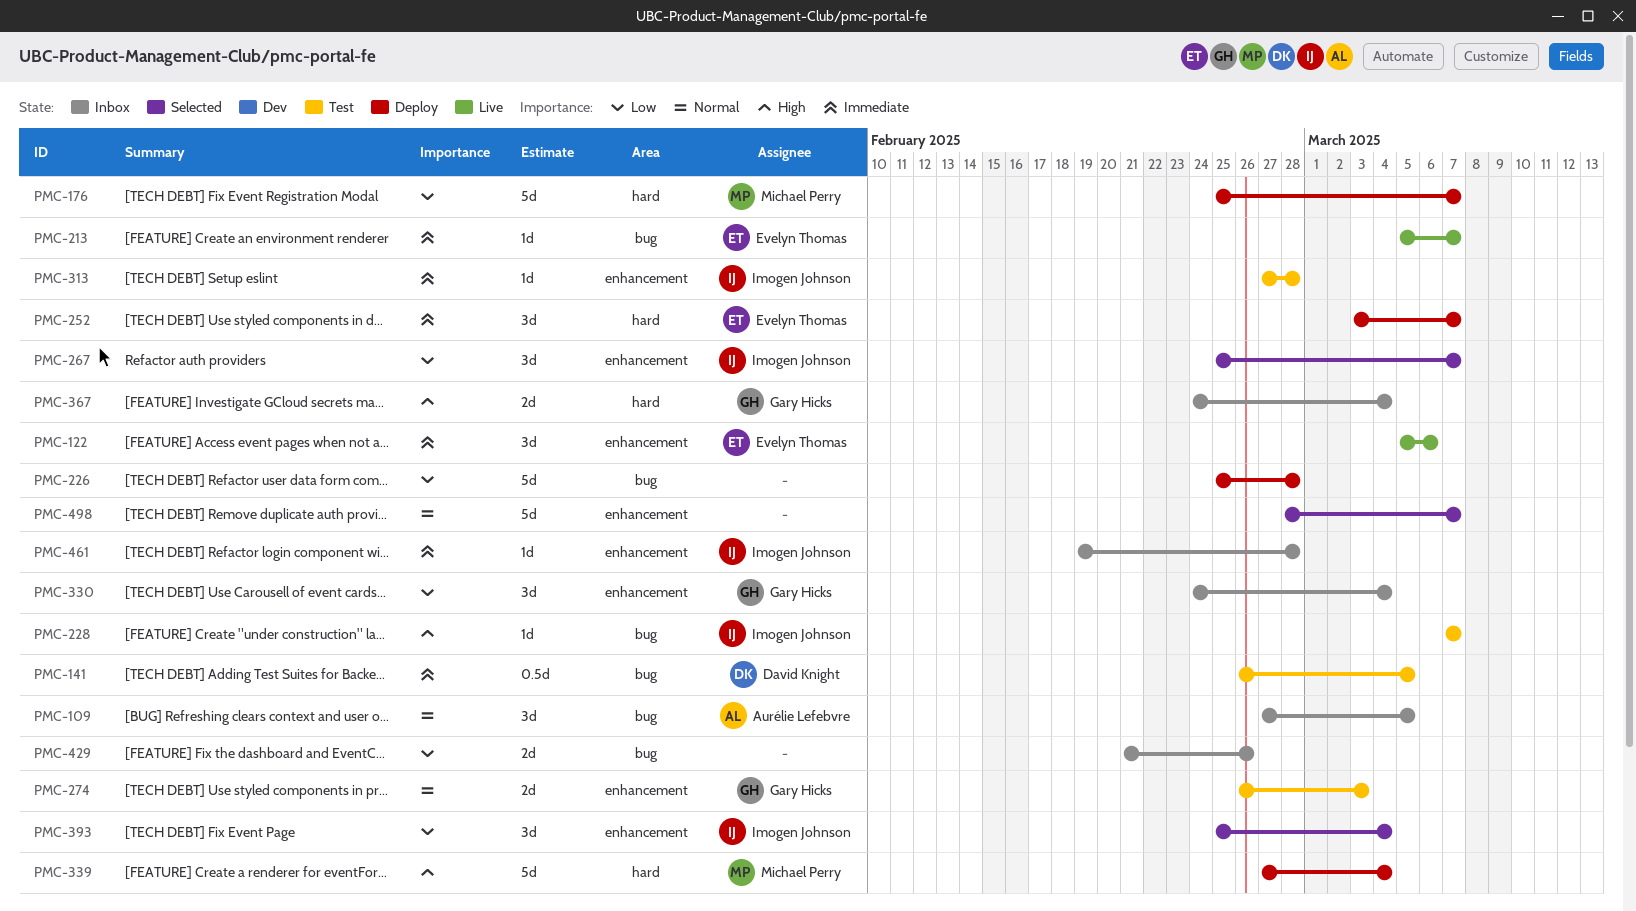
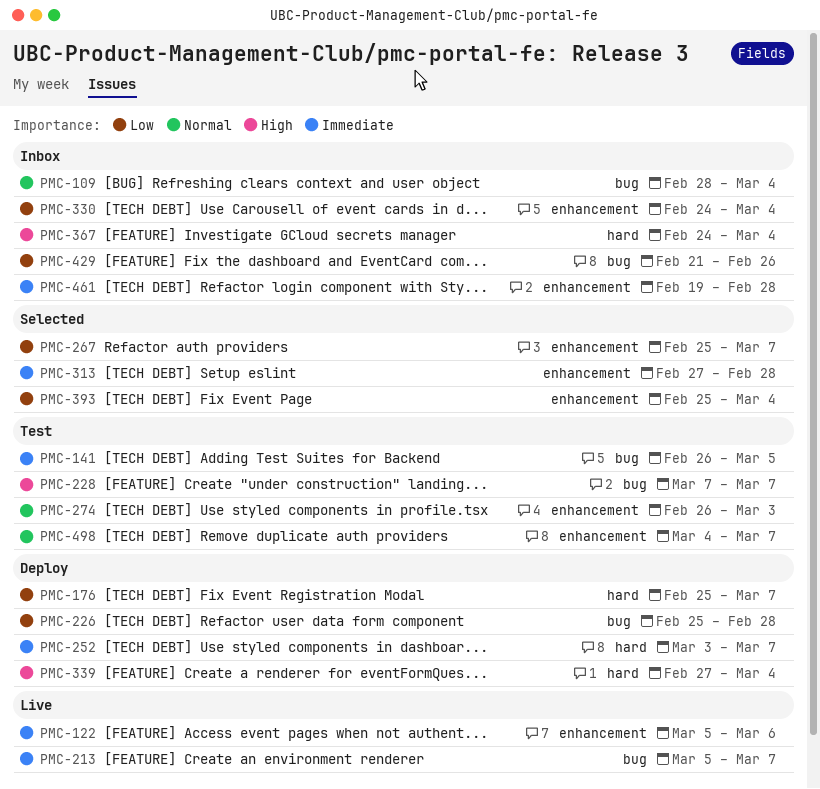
PMC-109, start: Feb 27 -> Feb 28
PMC-109, due: Mar 5 -> Mar 4
PMC-313, status: Test -> Selected
PMC-498, status: Selected -> Test
PMC-498, start: Feb 28 -> Mar 4

